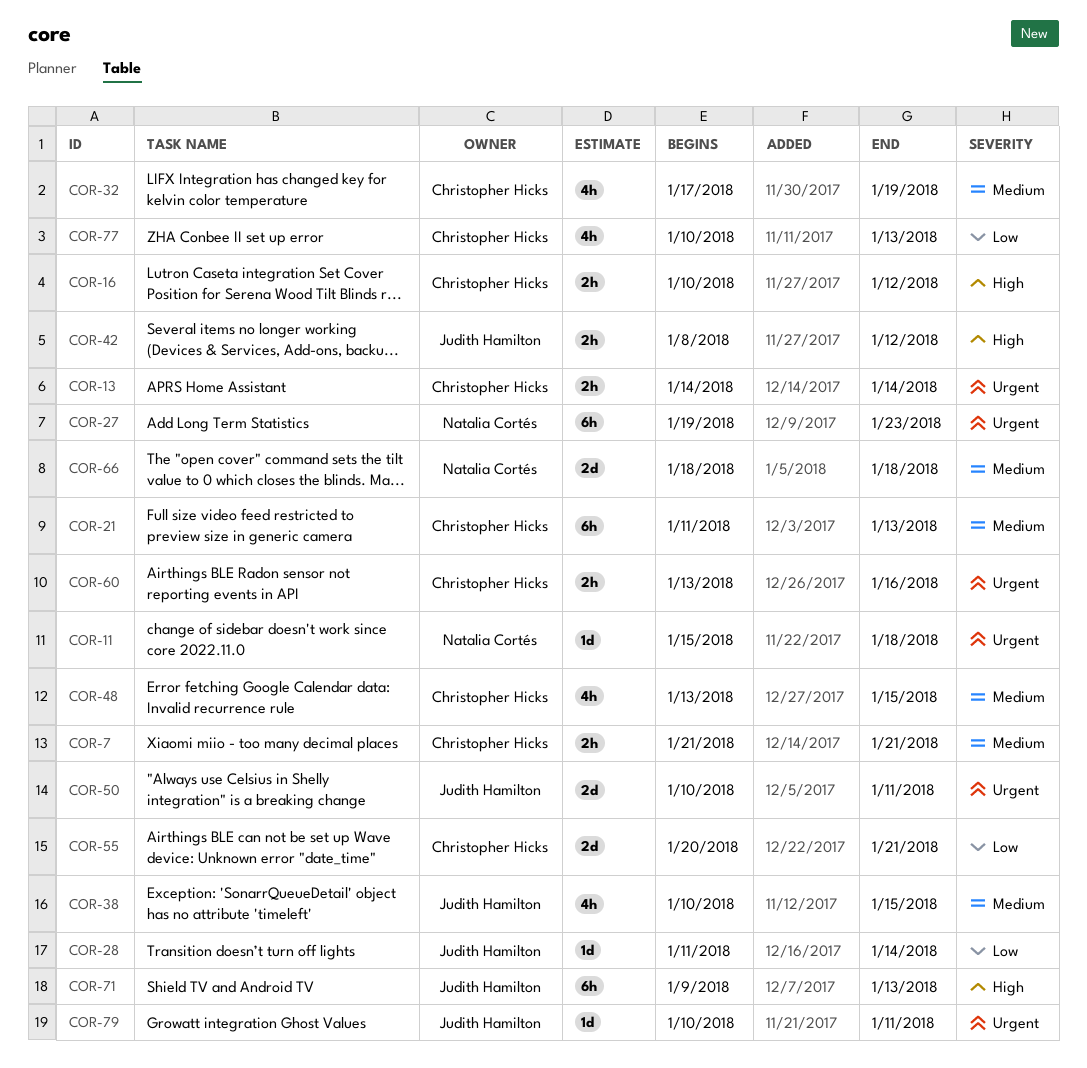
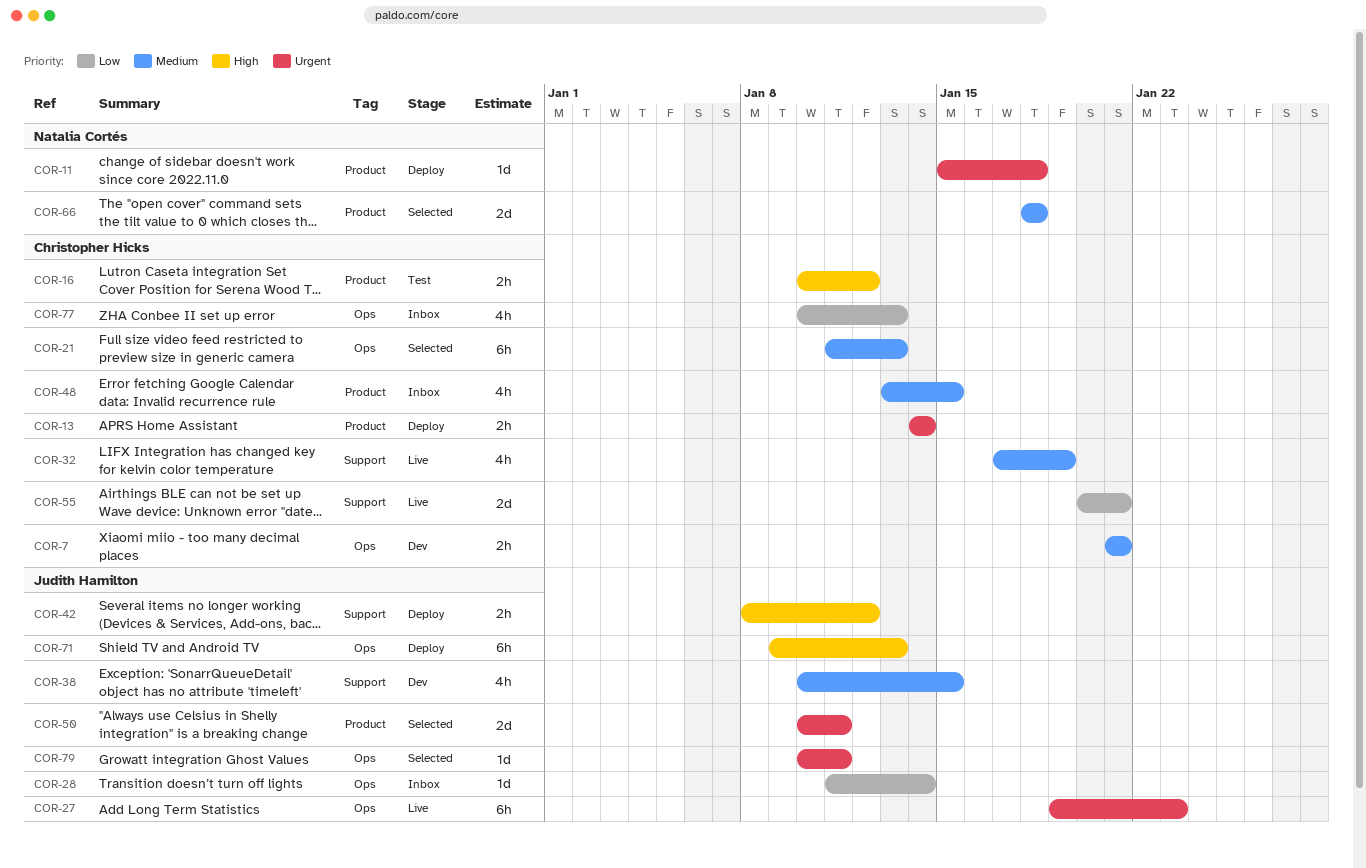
COR-27, owner: Natalia Cortés -> Judith Hamilton
COR-60: present -> none

